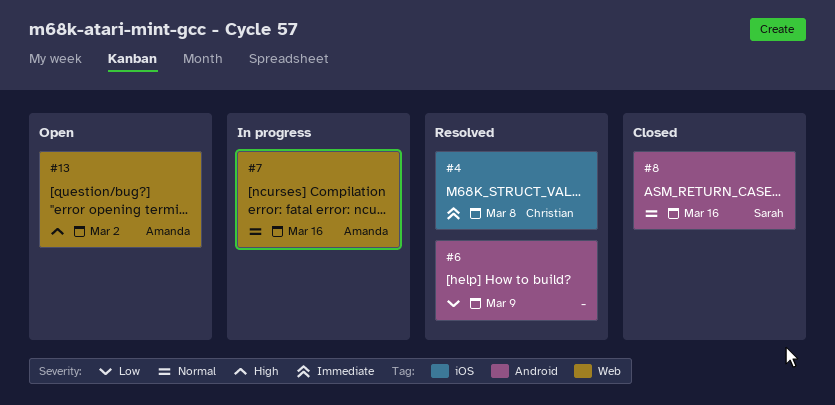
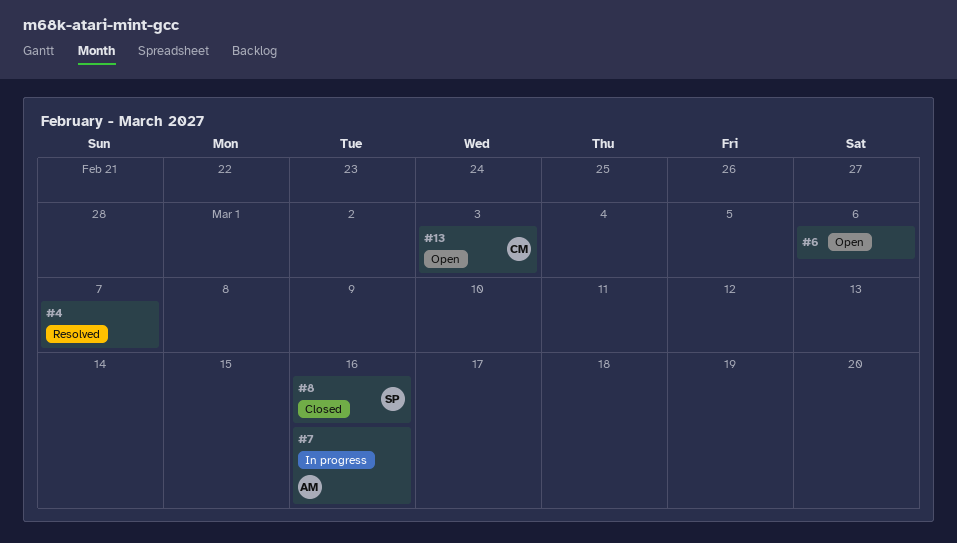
#4, owner: Christian -> none
#4, due: Mar 8 -> Mar 7
#6, status: Resolved -> Open
#6, due: Mar 9 -> Mar 6
#13, owner: Amanda -> Christian
#13, due: Mar 2 -> Mar 3

